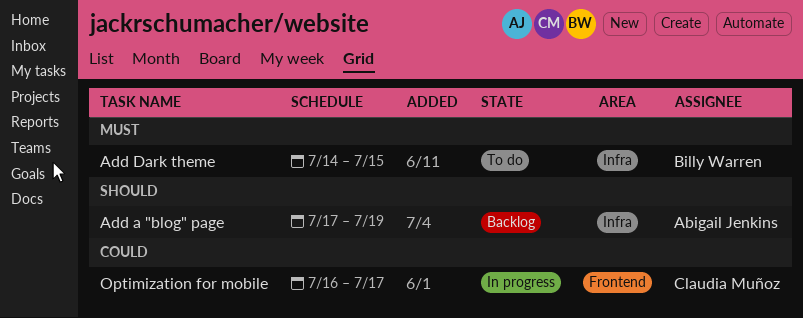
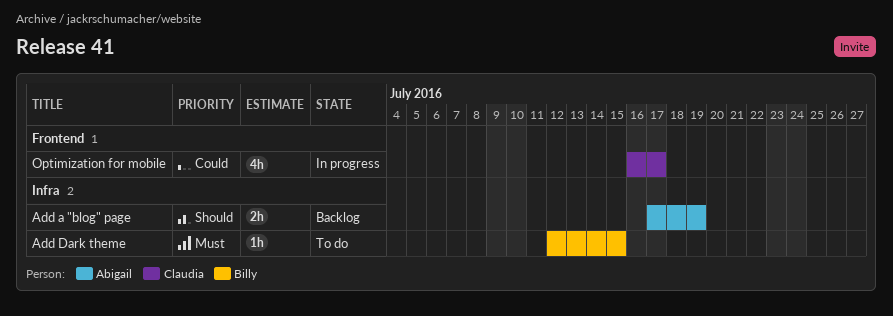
Add Dark theme, start: Jul 14 -> Jul 12

